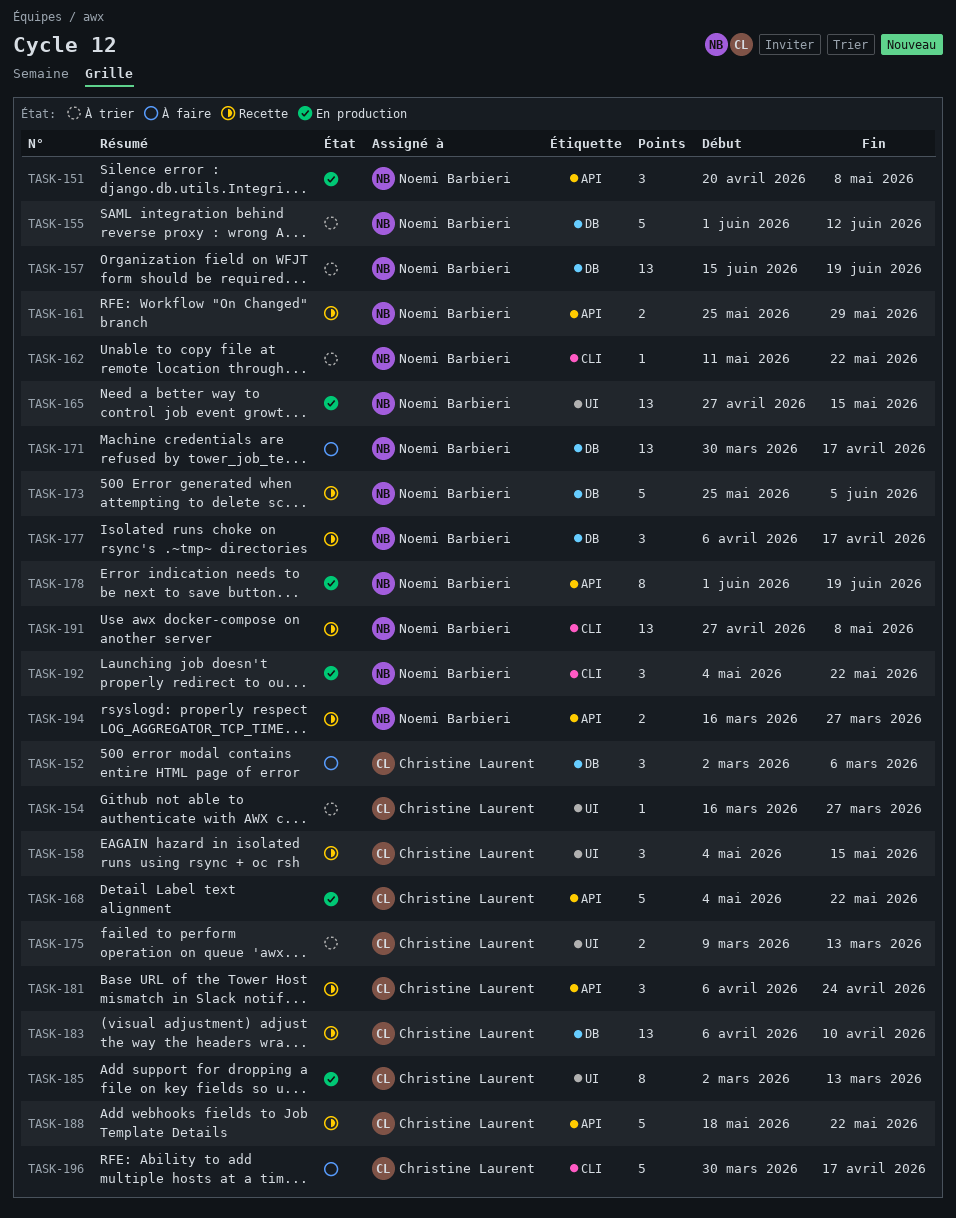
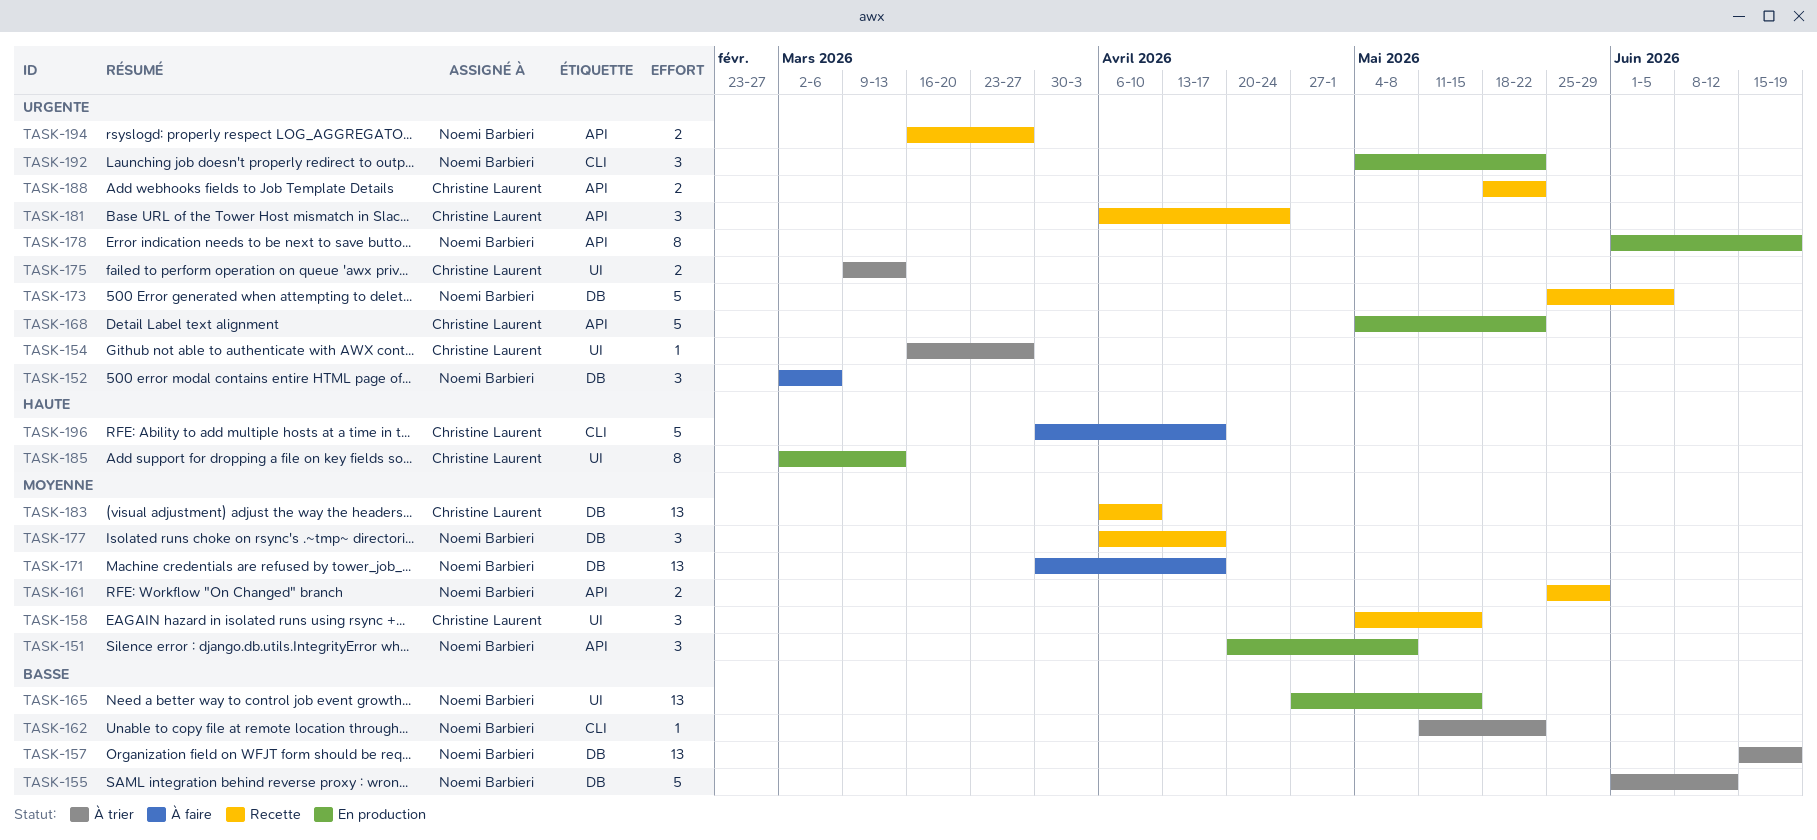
TASK-152, owner: Christine Laurent -> Noemi Barbieri
TASK-188, estimate: 5 -> 2
TASK-191: present -> none

